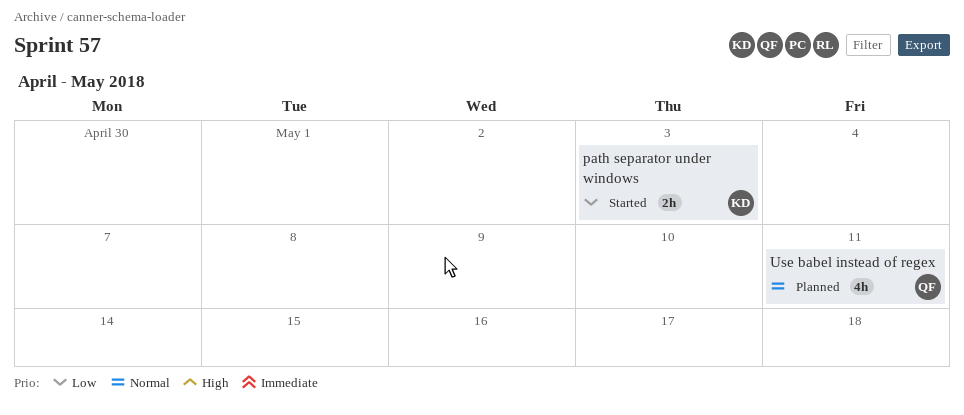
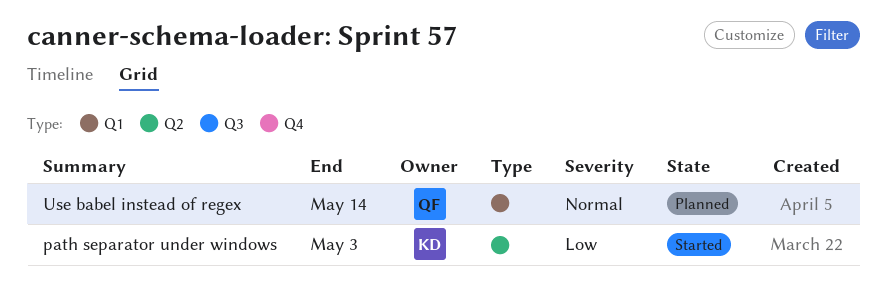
Use babel instead of regex, due: May 11 -> May 14

